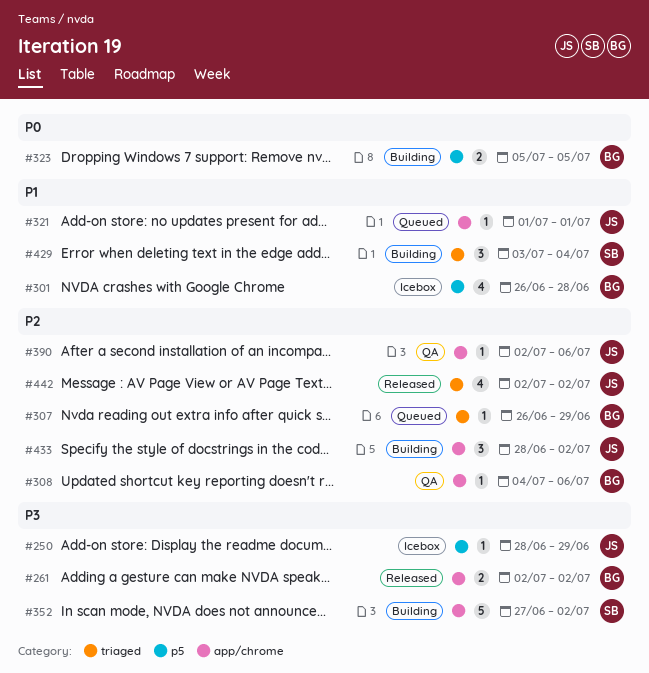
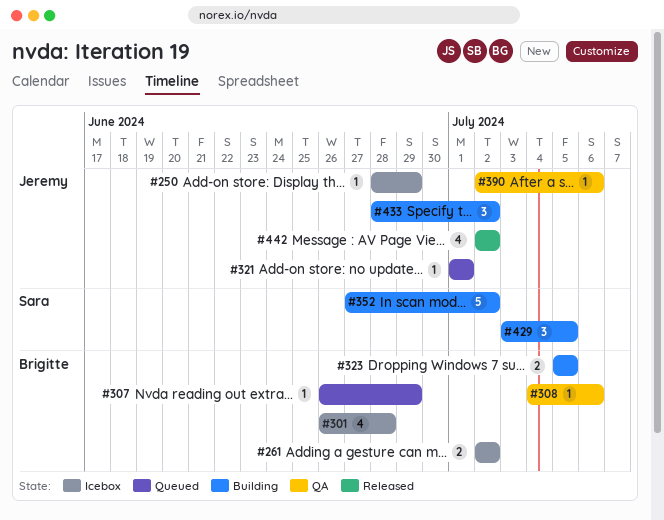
#261, status: Released -> Icebox
#429, due: Jul 4 -> Jul 5

